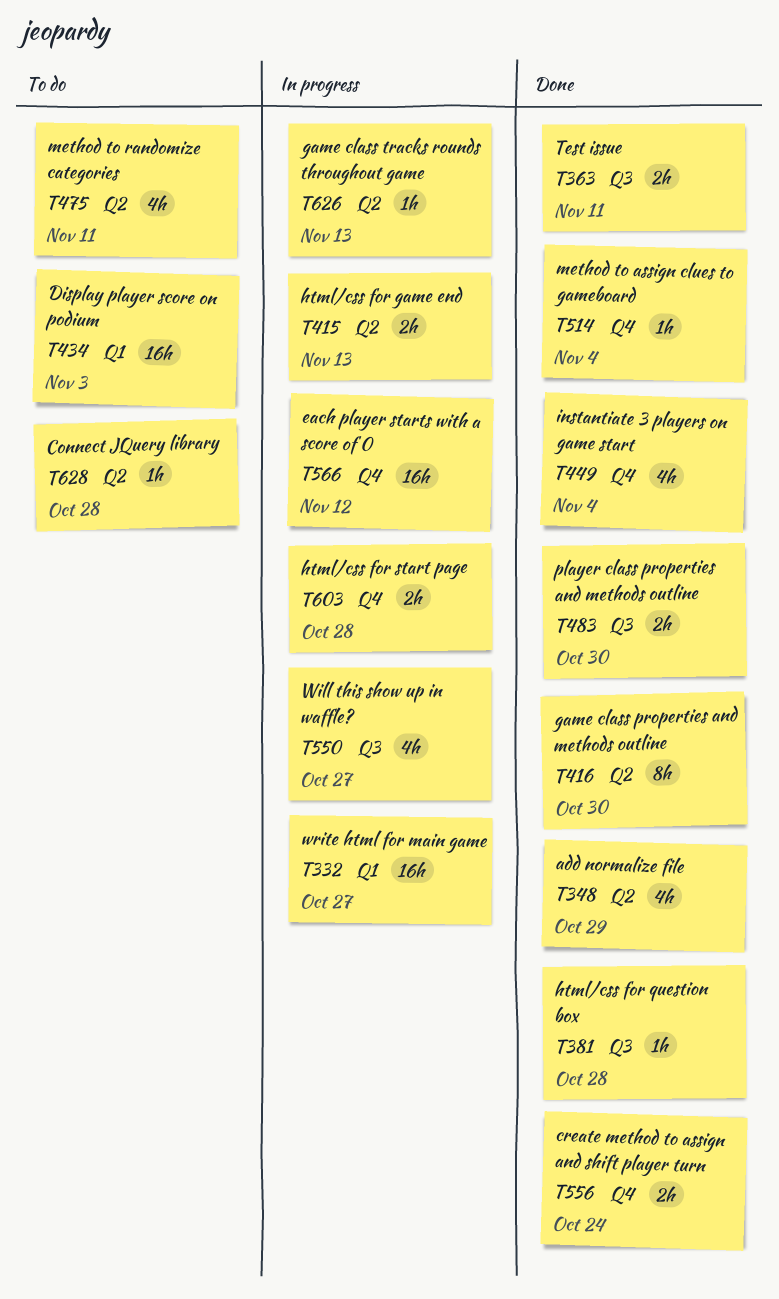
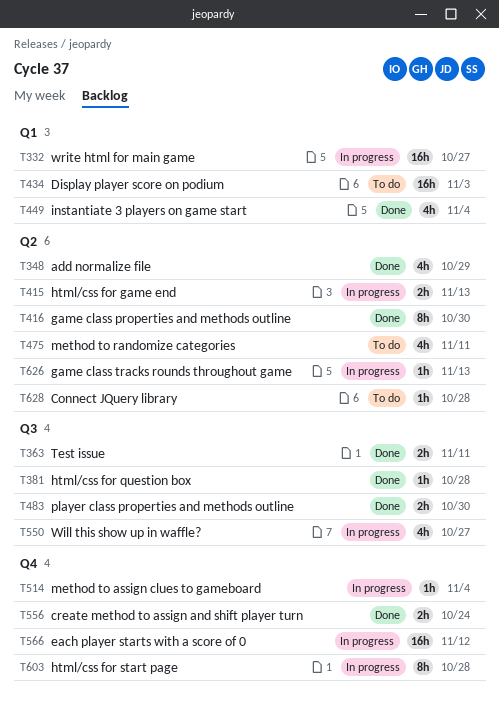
T449, label: Q4 -> Q1
T514, status: Done -> In progress
T603, estimate: 2h -> 8h

